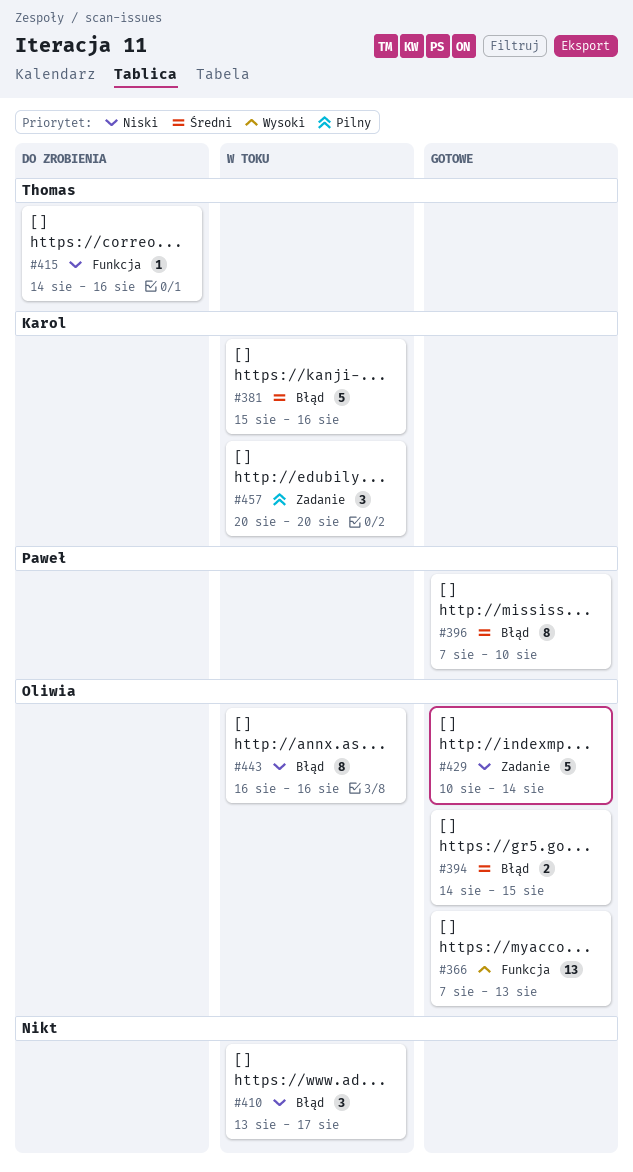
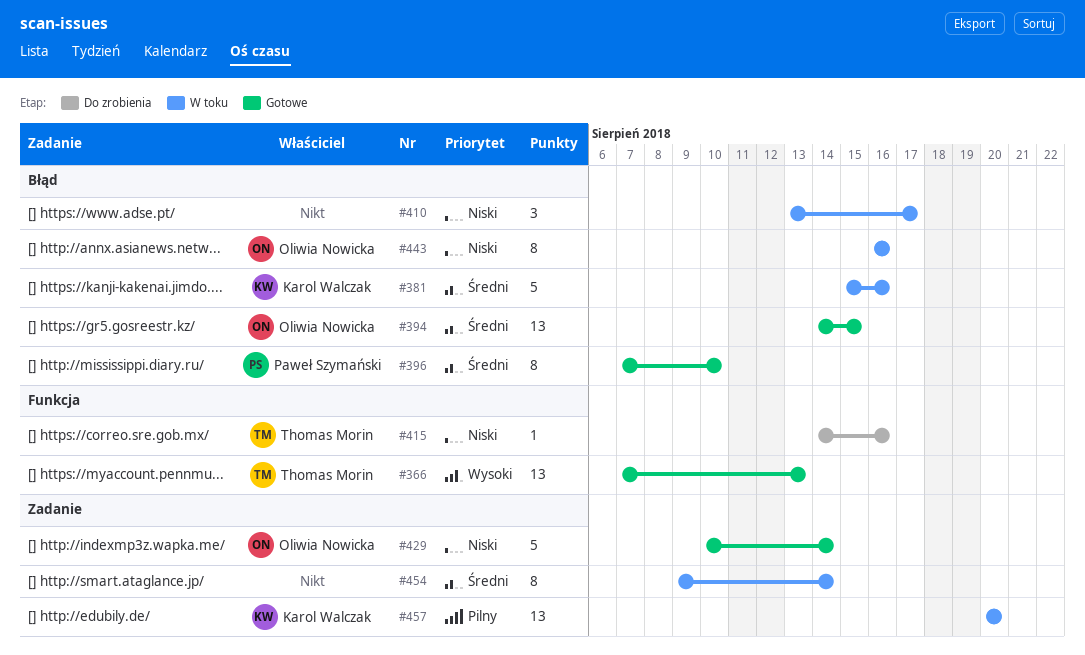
#366, owner: Oliwia Nowicka -> Thomas Morin
#394, estimate: 2 -> 13
#454: none -> present
#457, estimate: 3 -> 13

